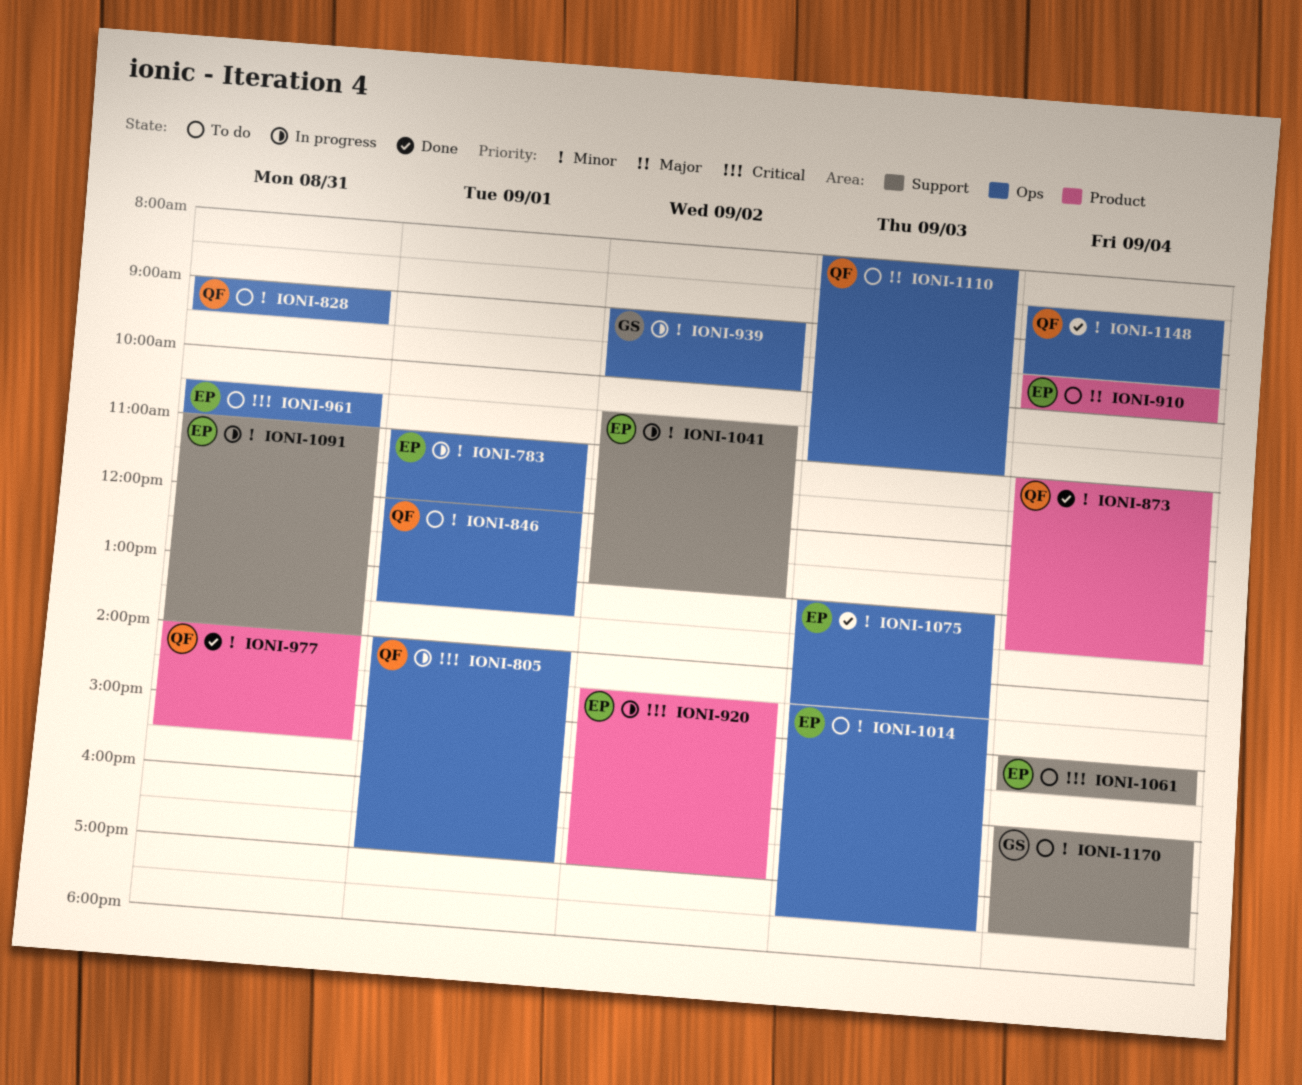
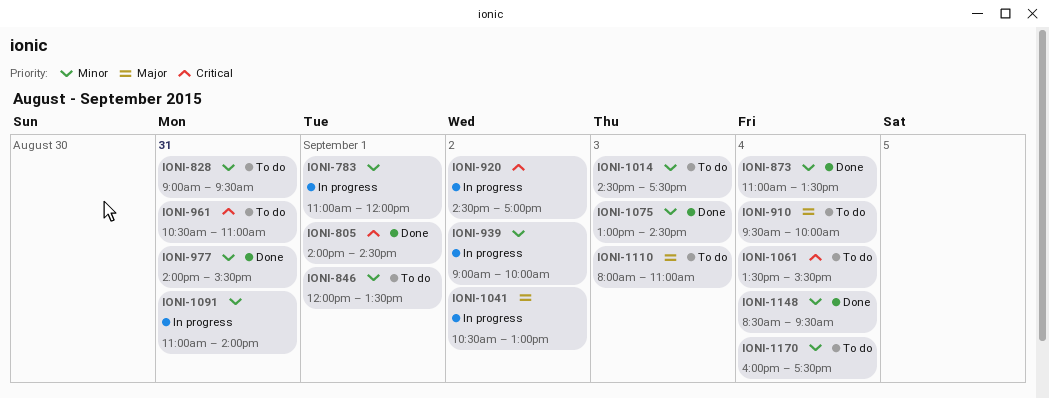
IONI-805, status: In progress -> Done
IONI-805, ends: 17:00 -> 14:30
IONI-1041, priority: Minor -> Major
IONI-1061, begins: 15:00 -> 13:30

